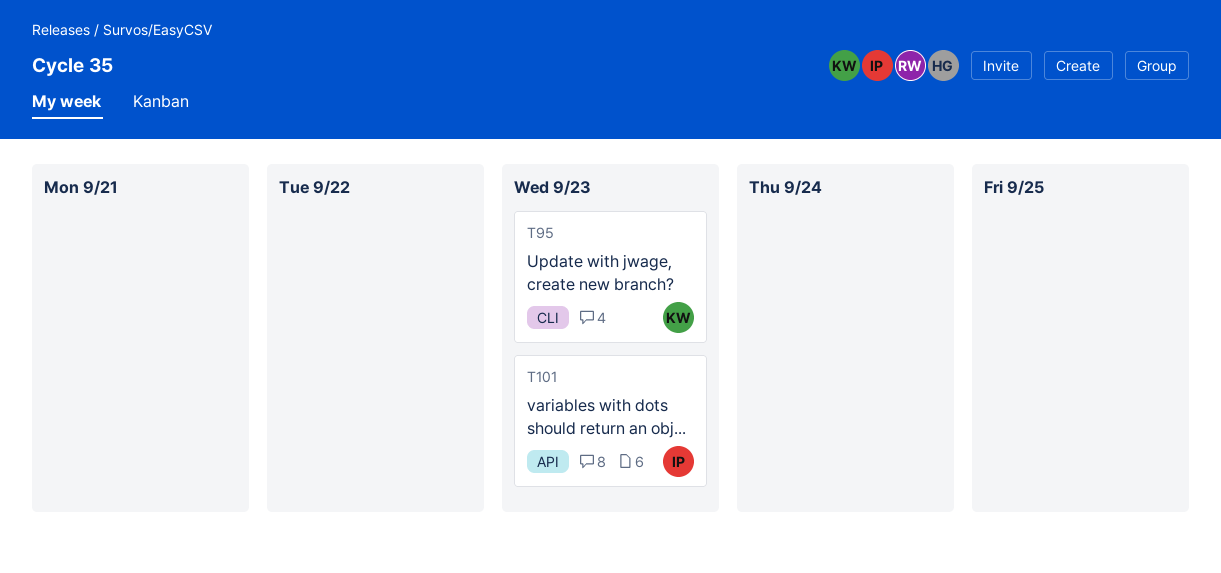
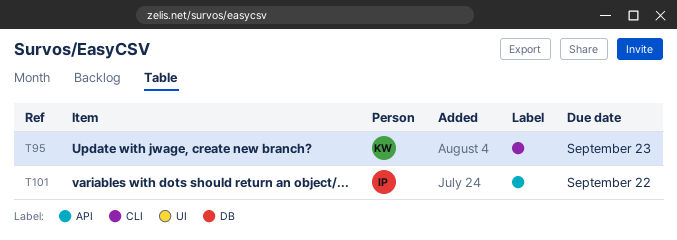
T101, due: Sep 23 -> Sep 22

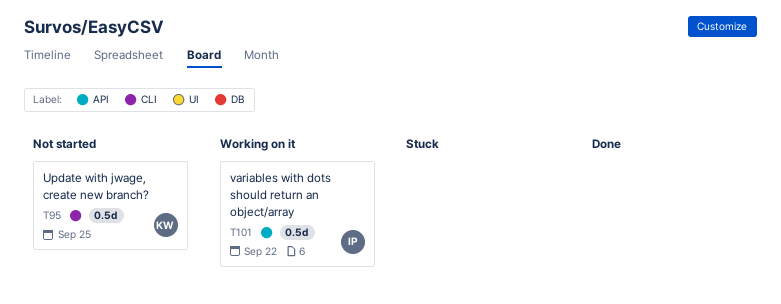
T95, due: Sep 23 -> Sep 25

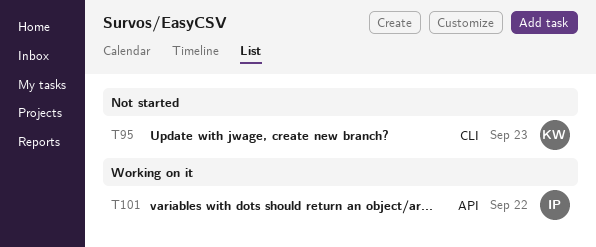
T95, due: Sep 25 -> Sep 23

